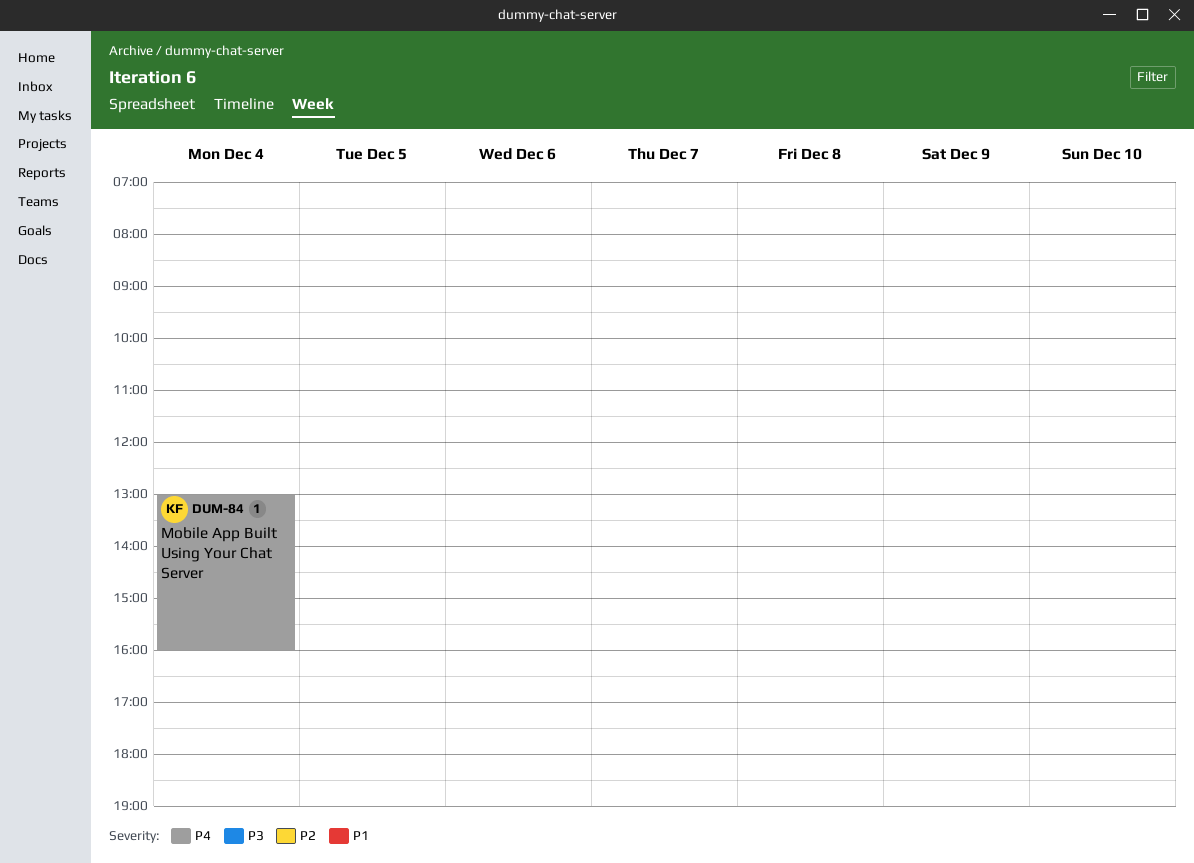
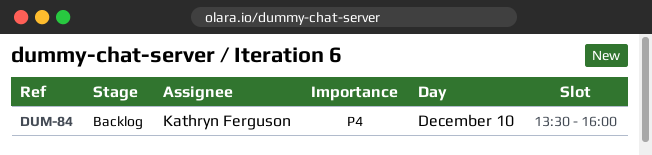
DUM-84, day: Dec 4 -> Dec 10
DUM-84, begins: 13:00 -> 13:30

